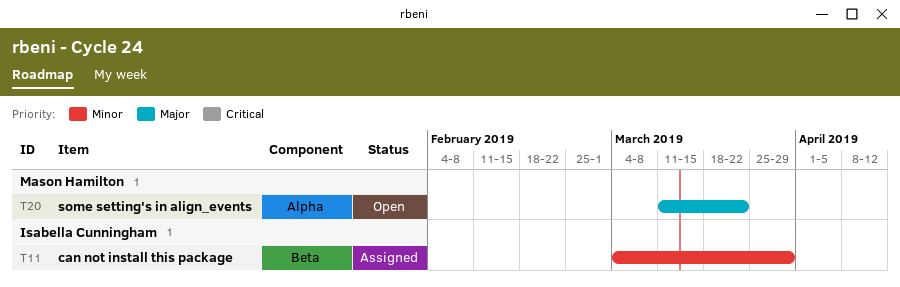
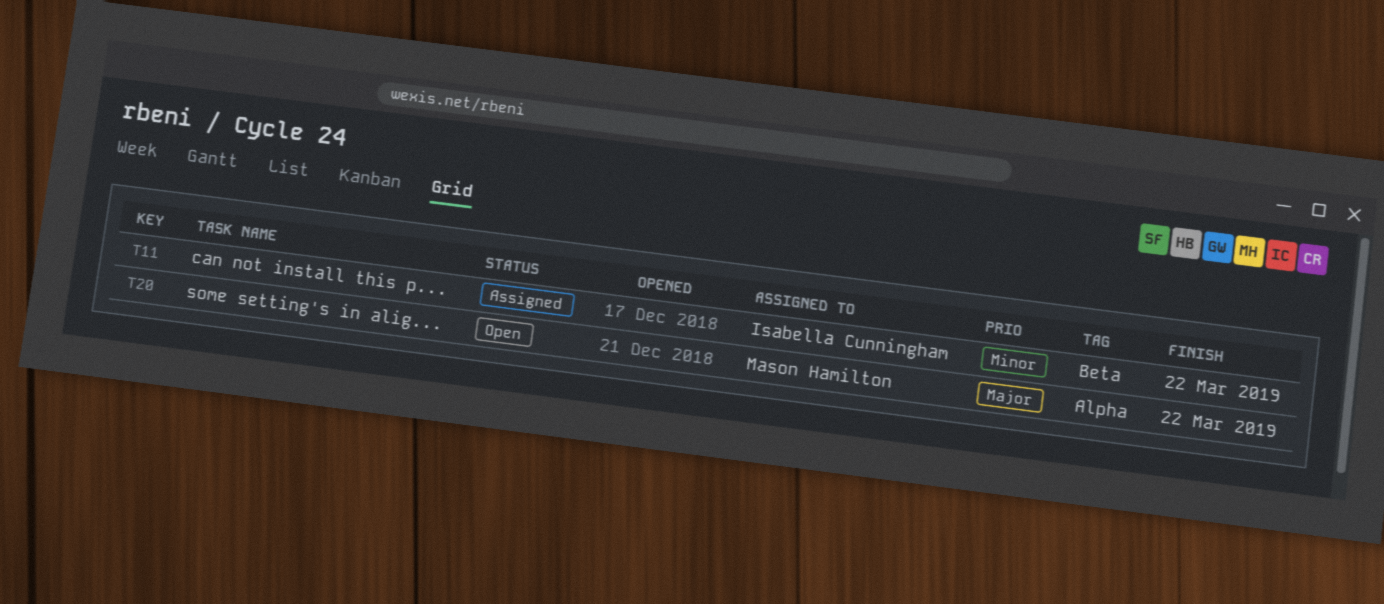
T11, due: Mar 29 -> Mar 22

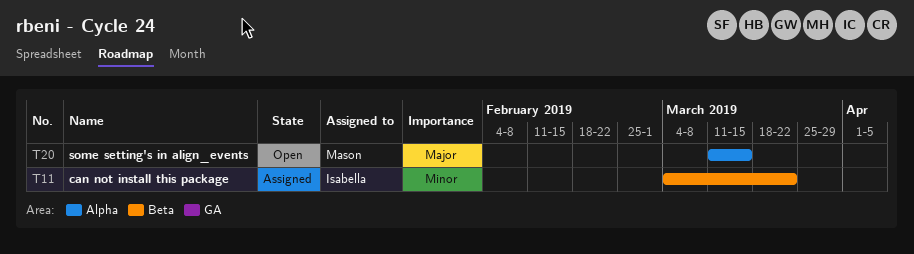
T20, due: Mar 22 -> Mar 15

